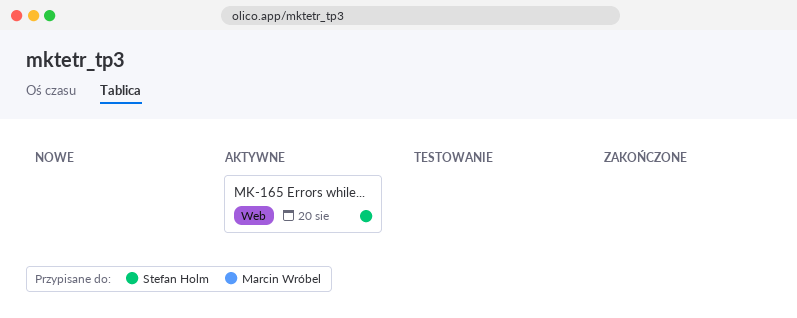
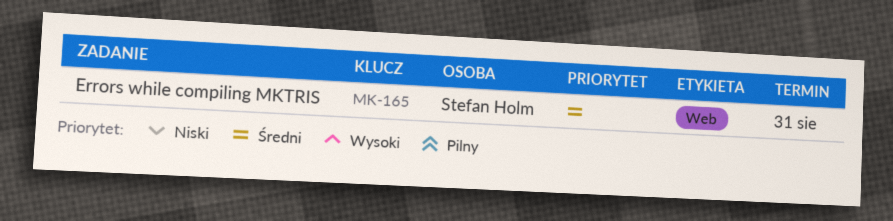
MK-165, due: Aug 20 -> Aug 31

